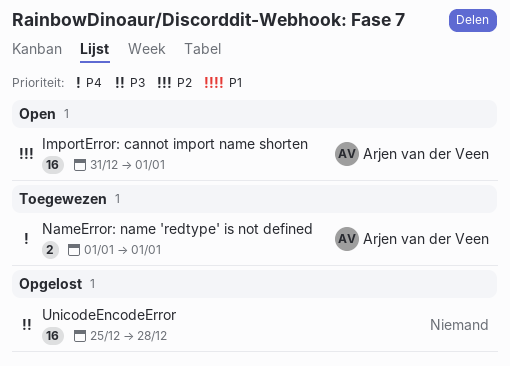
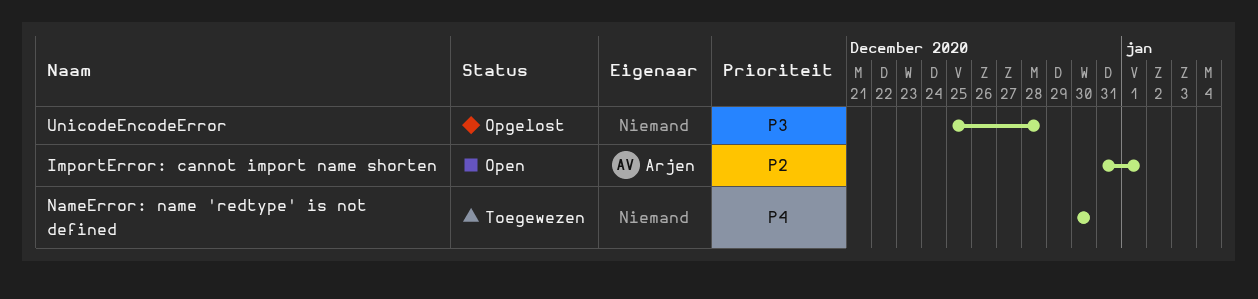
NameError: name 'redtype' is not defined, owner: Arjen van der Veen -> none
NameError: name 'redtype' is not defined, start: Jan 1 -> Dec 30
NameError: name 'redtype' is not defined, due: Jan 1 -> Dec 30

